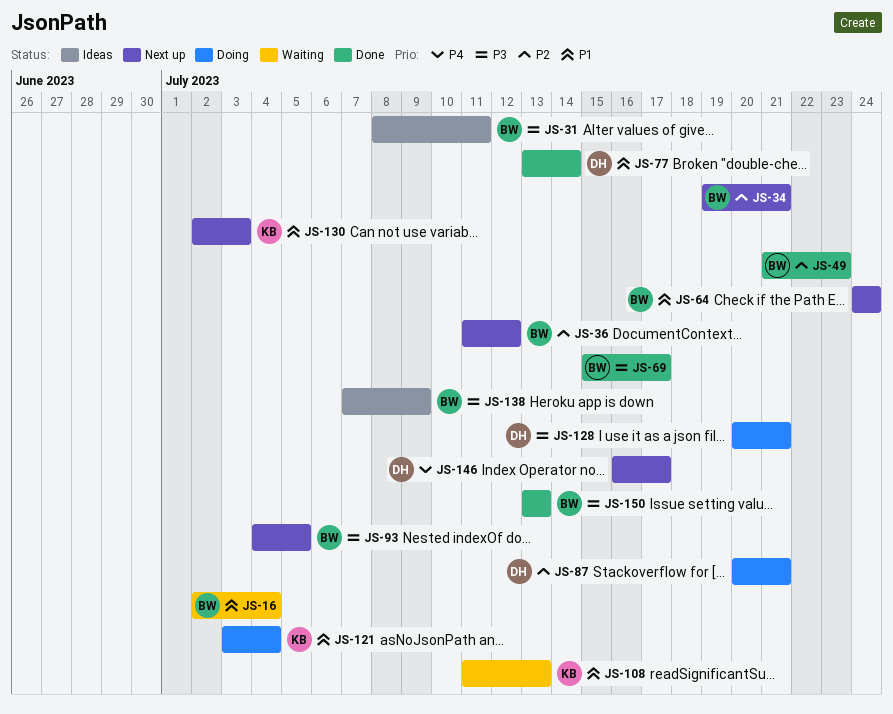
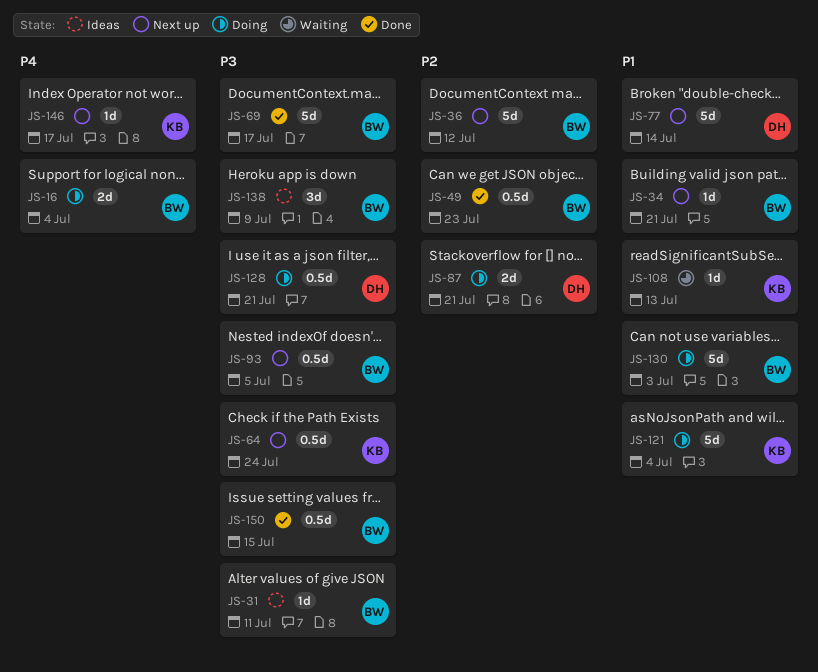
JS-16, status: Waiting -> Doing
JS-16, priority: P1 -> P4
JS-34, priority: P2 -> P1
JS-64, owner: BW -> KB
JS-64, priority: P1 -> P3
JS-77, status: Done -> Next up
JS-130, status: Next up -> Doing
JS-130, owner: KB -> BW
JS-146, owner: DH -> KB
JS-150, due: Jul 13 -> Jul 15

